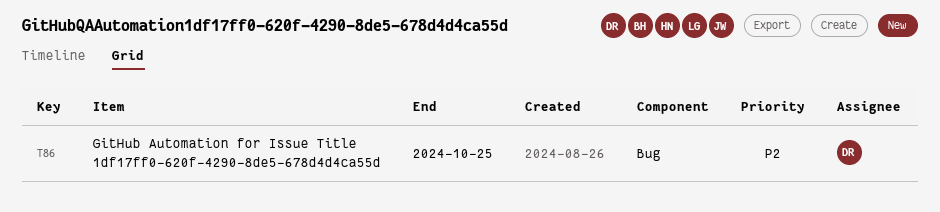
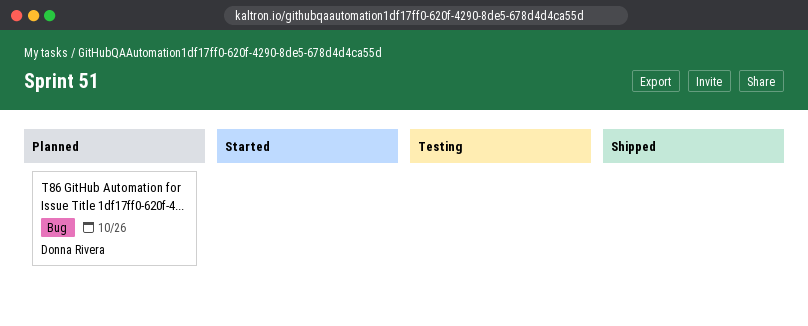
T86, due: Oct 25 -> Oct 26

